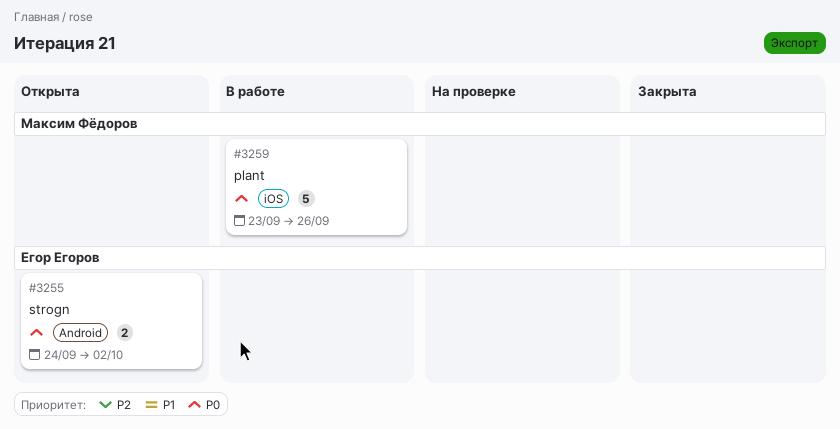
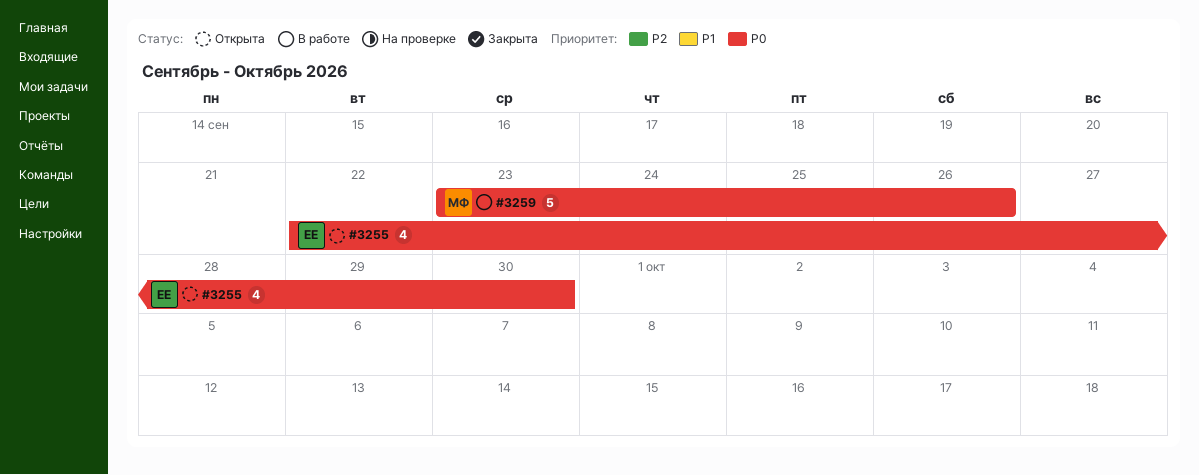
#3255, estimate: 2 -> 4
#3255, start: Sep 24 -> Sep 22
#3255, due: Oct 2 -> Sep 30

